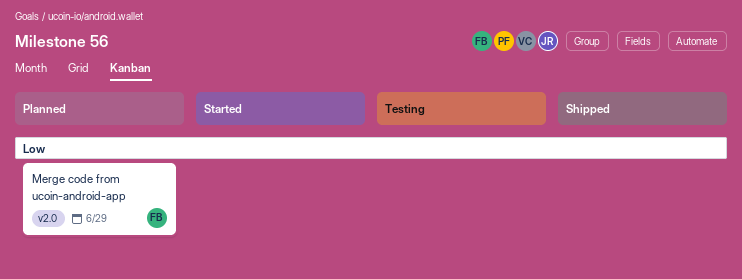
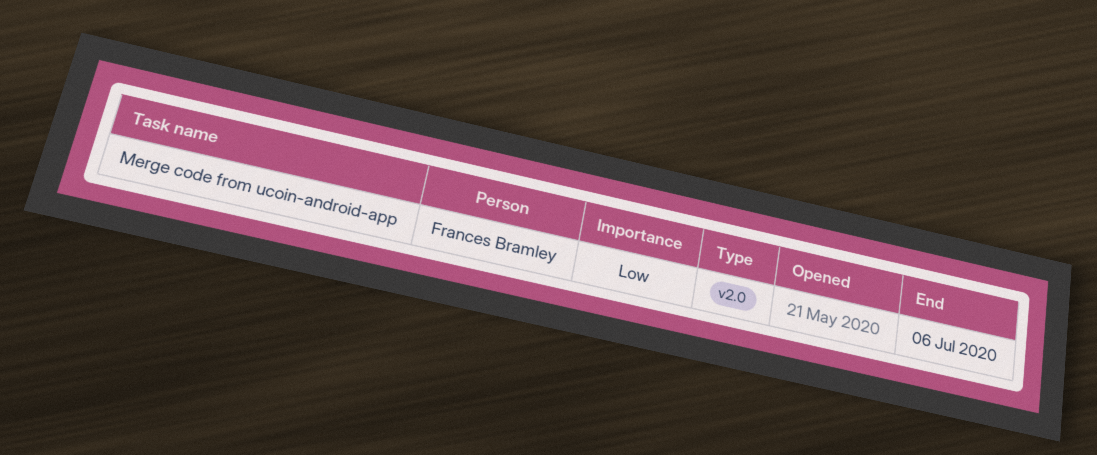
Merge code from ucoin-android-app, due: Jun 29 -> Jul 6

